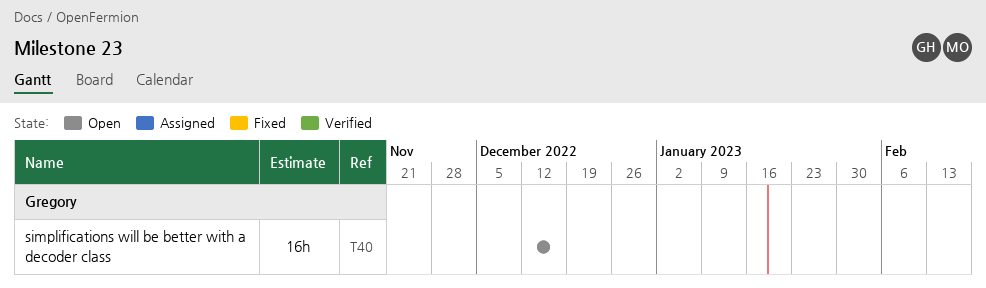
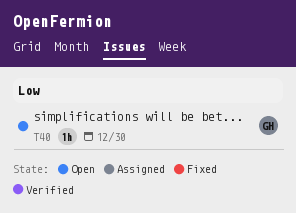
T40, estimate: 16h -> 1h
T40, due: Dec 16 -> Dec 30

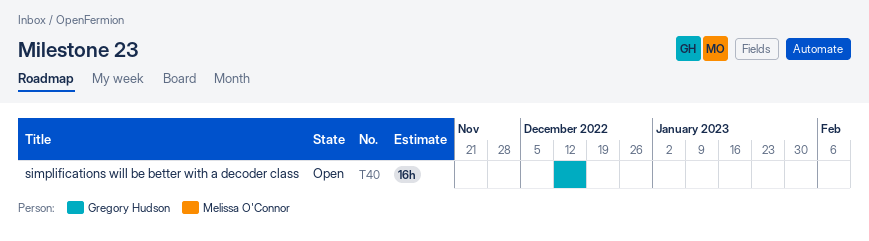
T40, estimate: 1h -> 16h
T40, due: Dec 30 -> Dec 16

